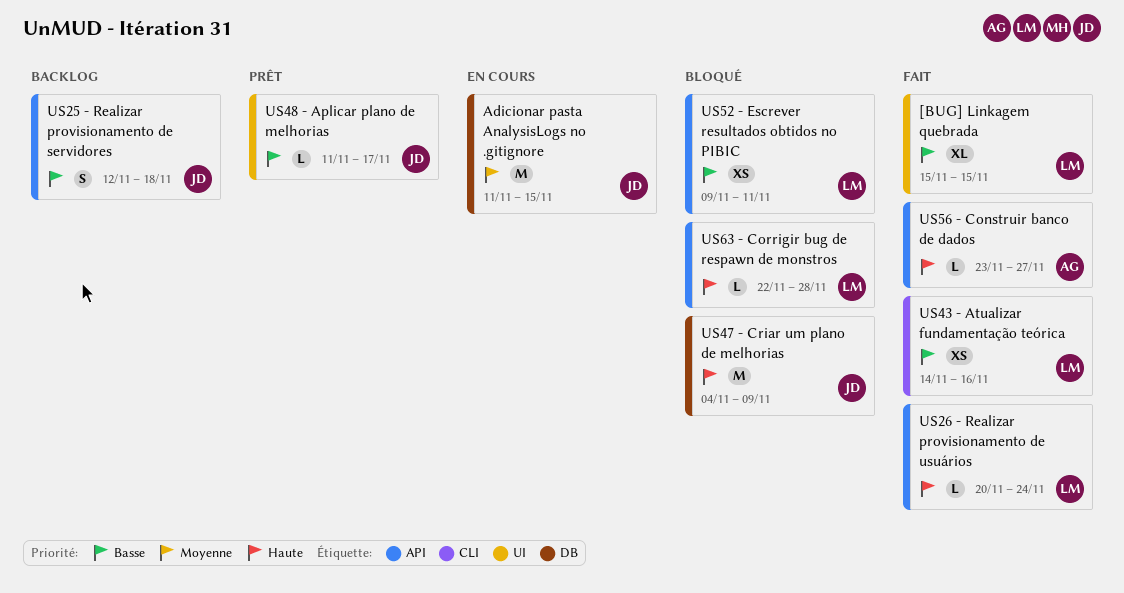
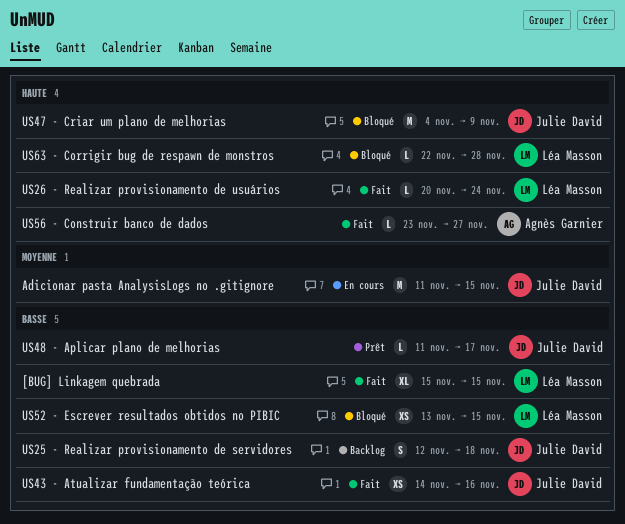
US43 - Atualizar fundamentação teórica, owner: Léa Masson -> Julie David
US52 - Escrever resultados obtidos no PIBIC, start: Nov 9 -> Nov 13
US52 - Escrever resultados obtidos no PIBIC, due: Nov 11 -> Nov 15

